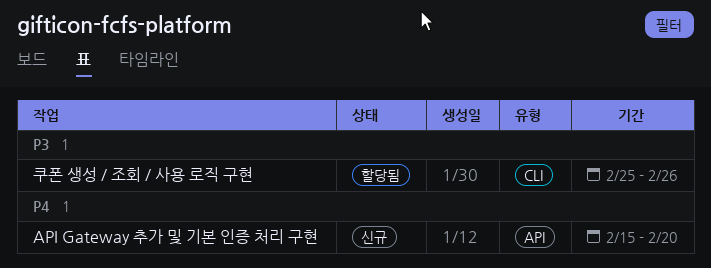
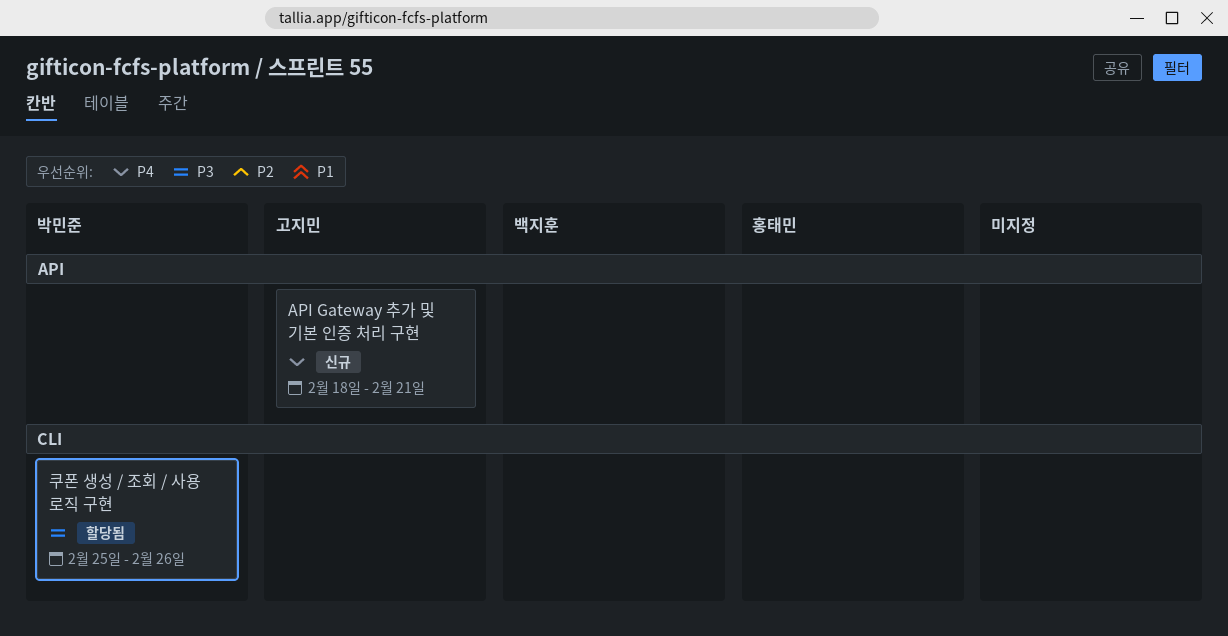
API Gateway 추가 및 기본 인증 처리 구현, start: Feb 15 -> Feb 18
API Gateway 추가 및 기본 인증 처리 구현, due: Feb 20 -> Feb 21

